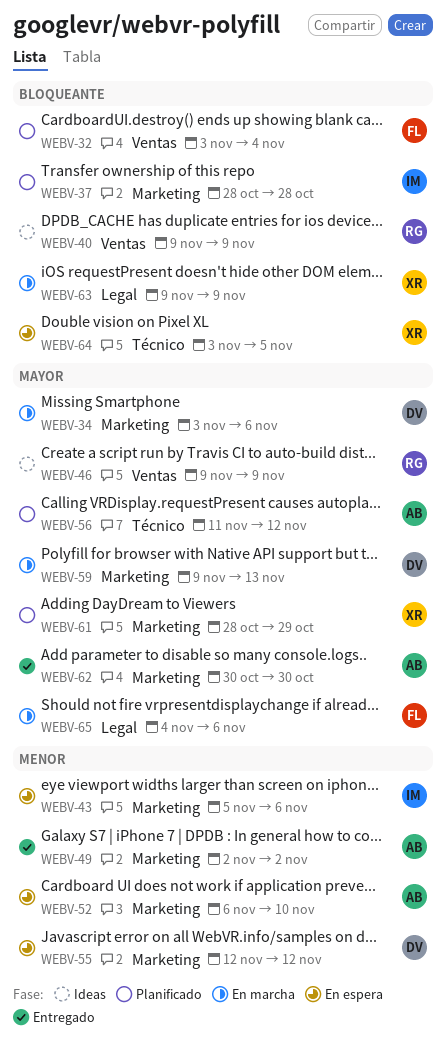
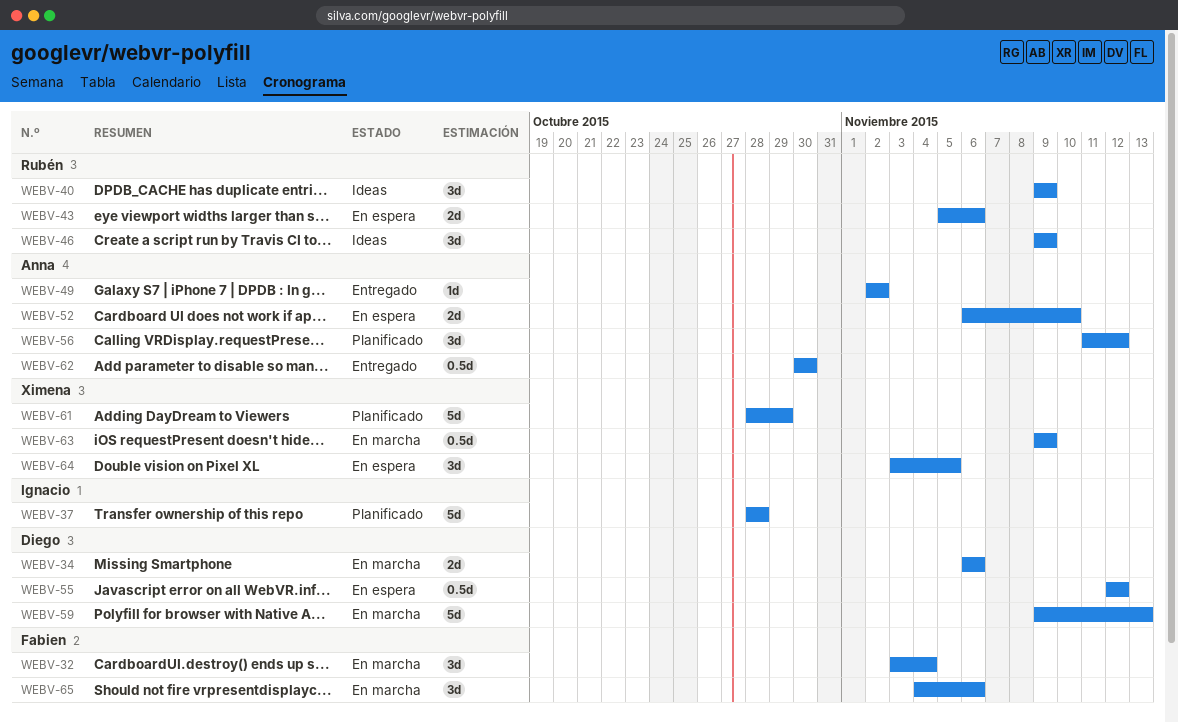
WEBV-32, status: Planificado -> En marcha
WEBV-34, start: Nov 3 -> Nov 6
WEBV-43, owner: Ignacio -> Rubén

